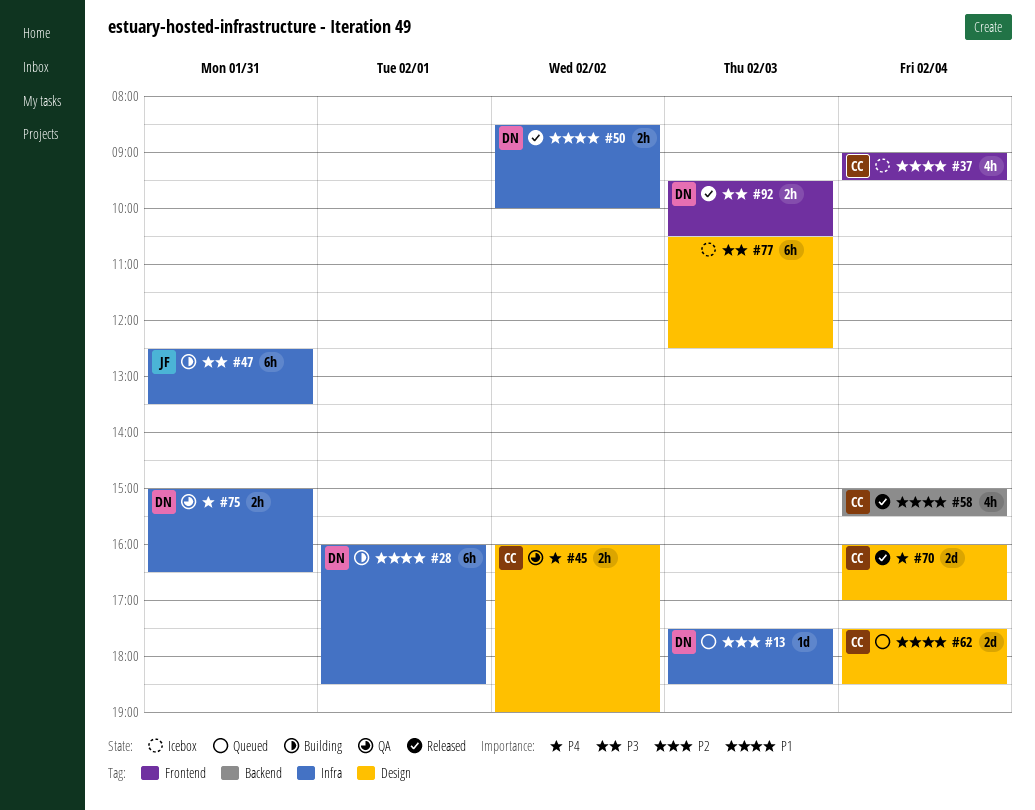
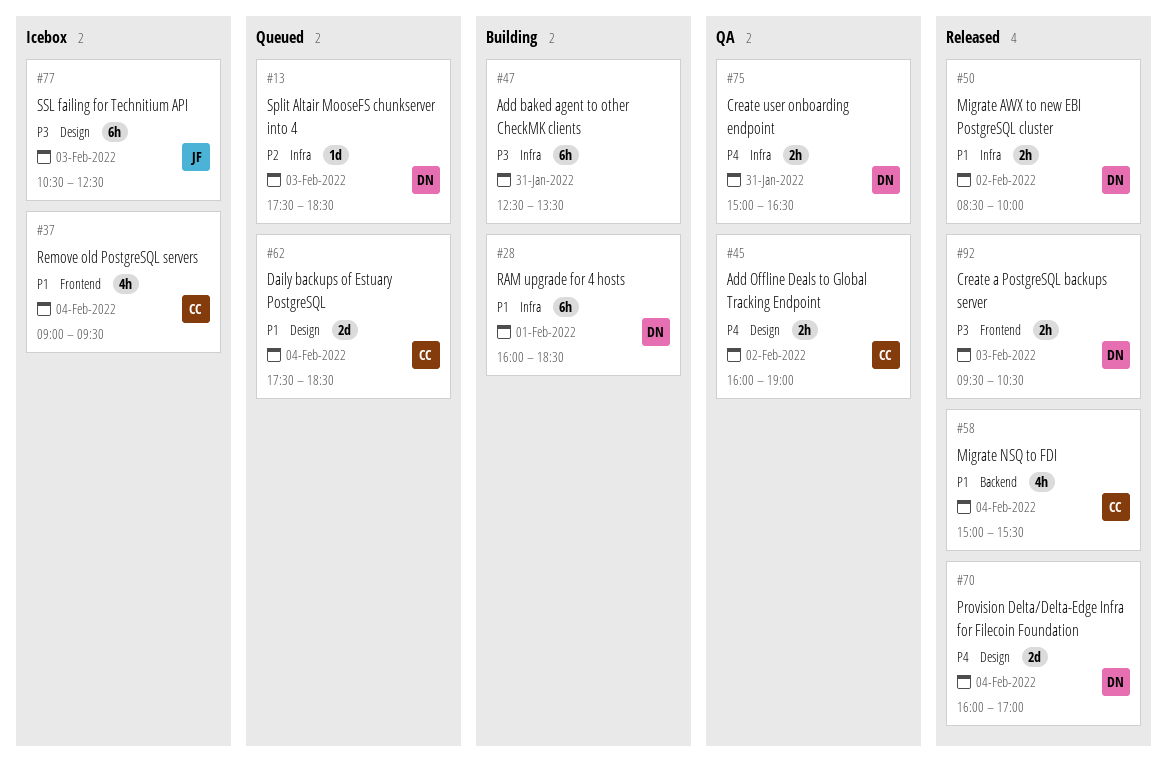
#47, owner: JF -> none
#70, owner: CC -> DN
#77, owner: none -> JF

